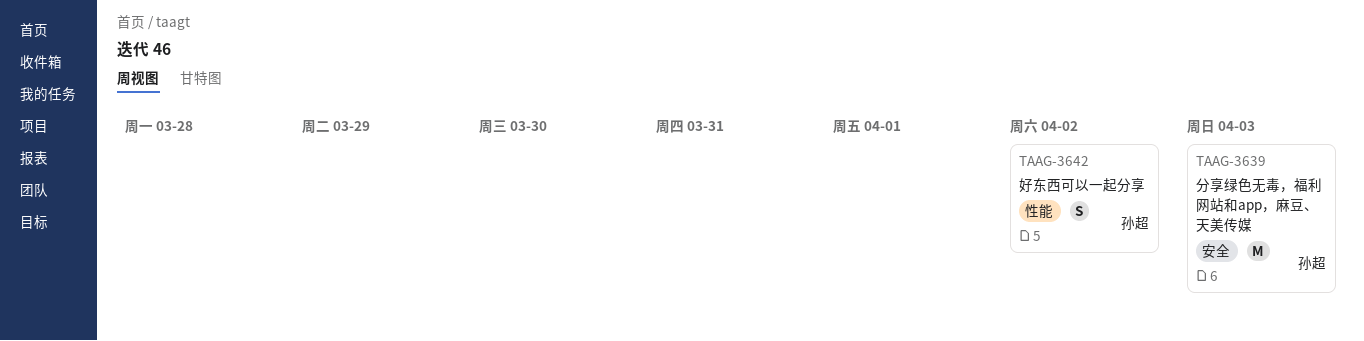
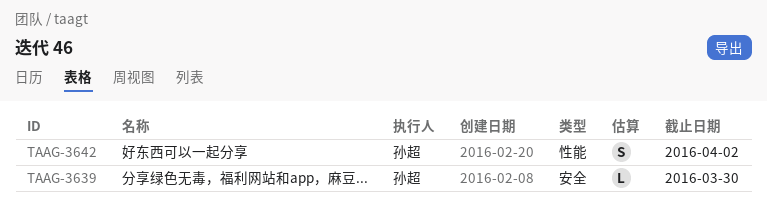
TAAG-3639, estimate: M -> L
TAAG-3639, due: Apr 3 -> Mar 30

